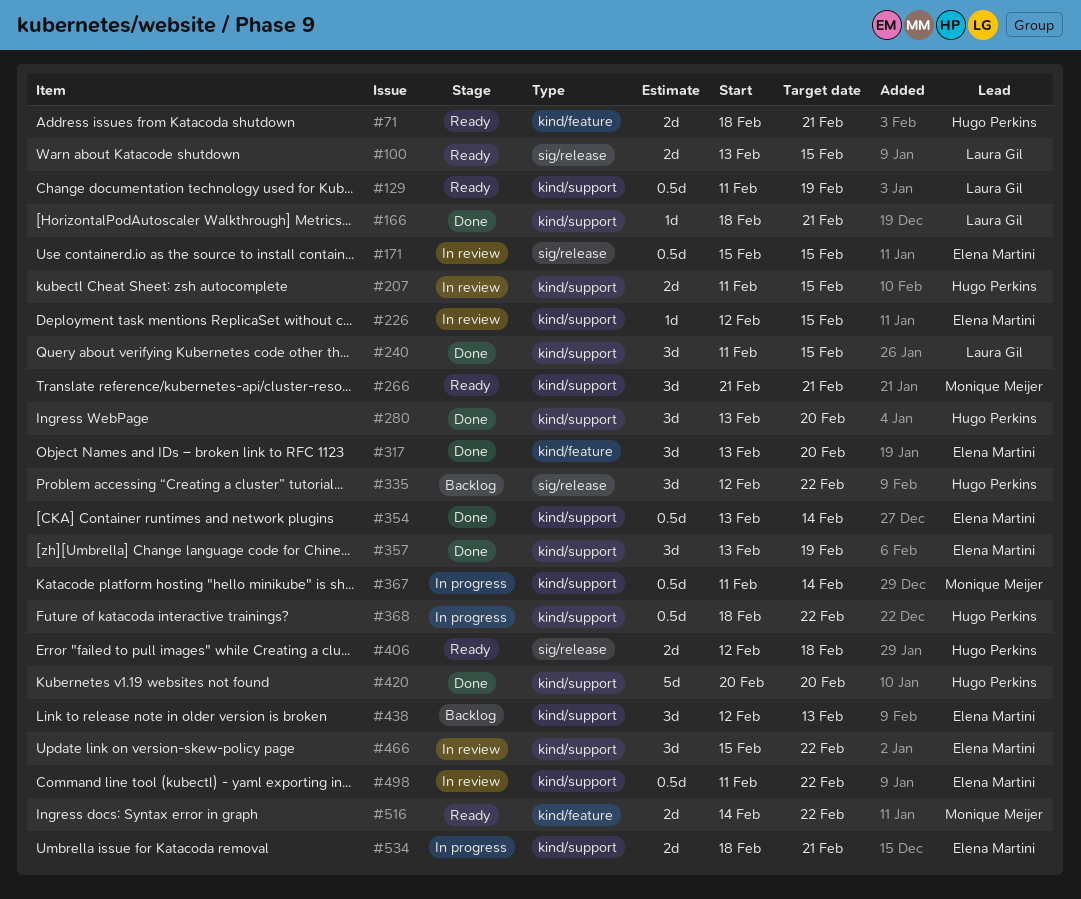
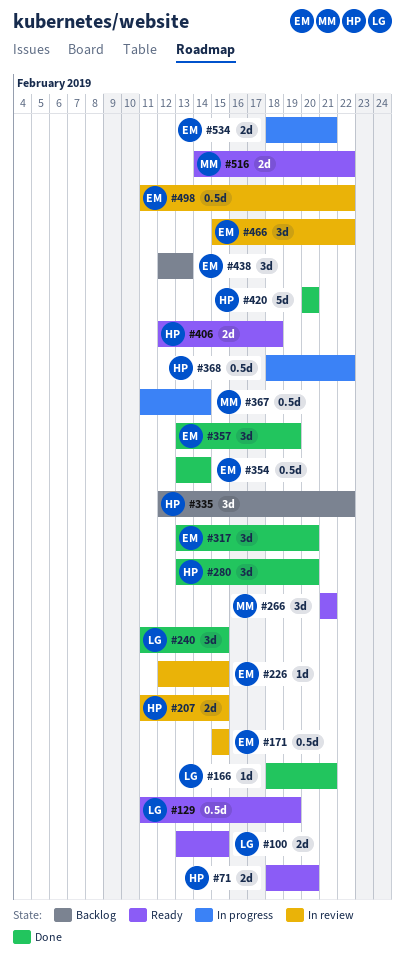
#71, due: Feb 21 -> Feb 20

